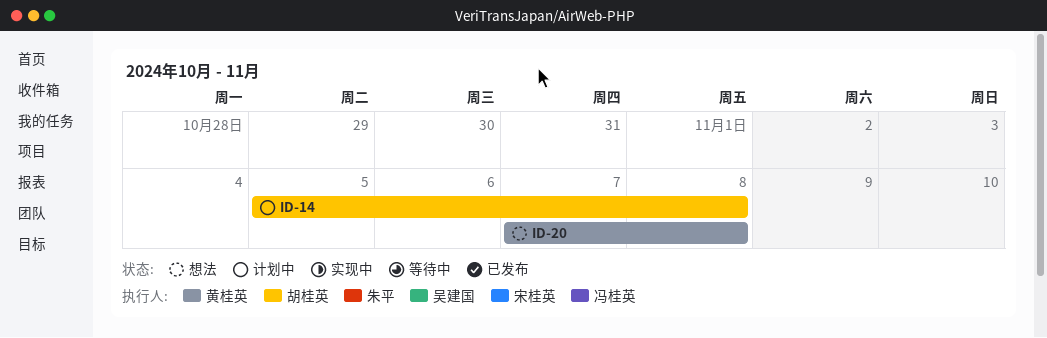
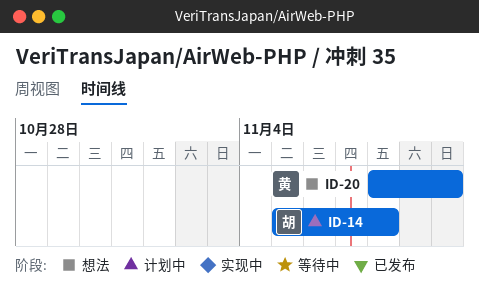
ID-20, start: Nov 7 -> Nov 8
ID-20, due: Nov 8 -> Nov 10

